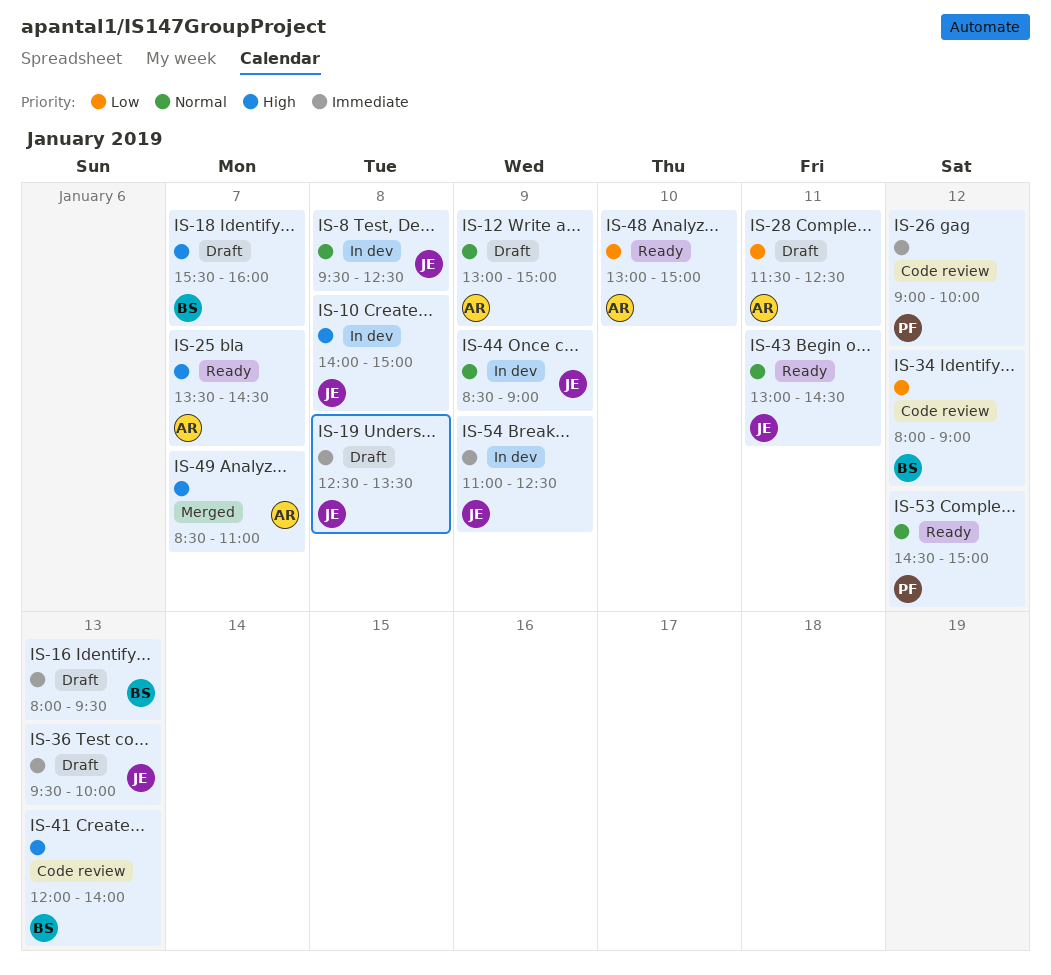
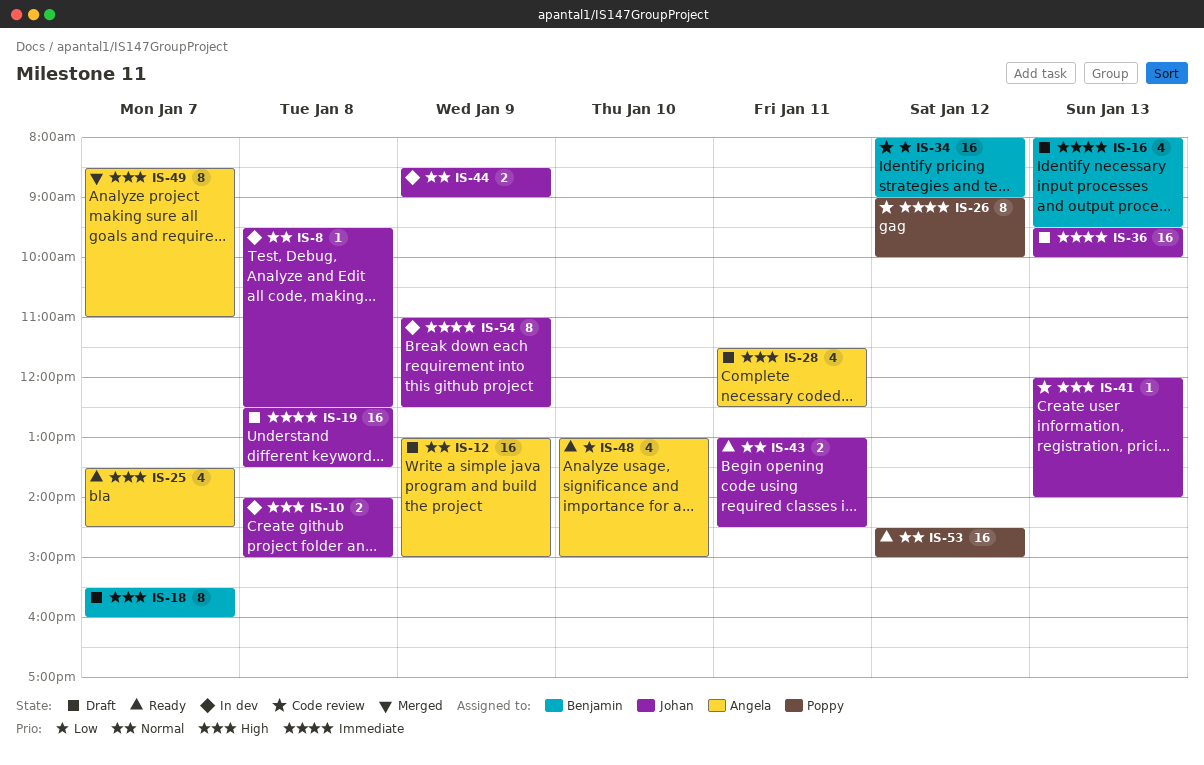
IS-28, priority: Low -> High
IS-41, owner: Benjamin -> Johan

